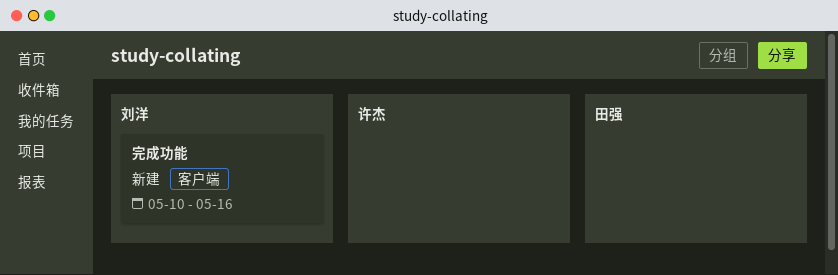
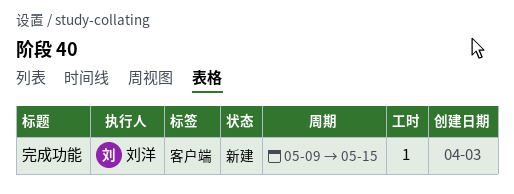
完成功能, start: May 10 -> May 9
完成功能, due: May 16 -> May 15

